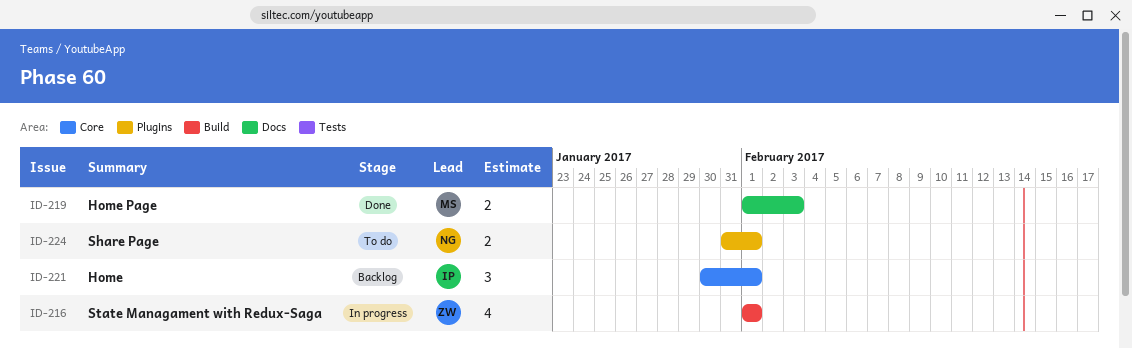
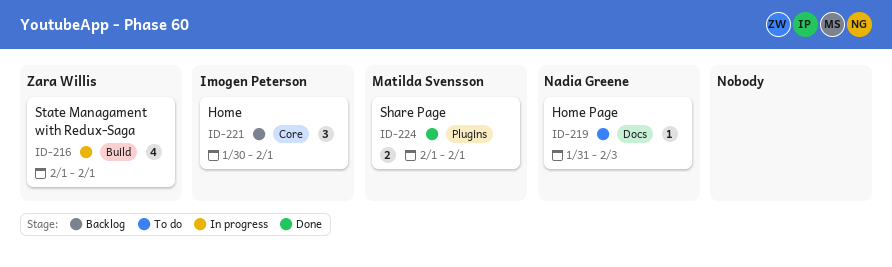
ID-219, status: Done -> To do
ID-219, owner: Matilda Svensson -> Nadia Greene
ID-219, estimate: 2 -> 1
ID-219, start: Feb 1 -> Jan 31
ID-224, status: To do -> Done
ID-224, owner: Nadia Greene -> Matilda Svensson
ID-224, start: Jan 31 -> Feb 1

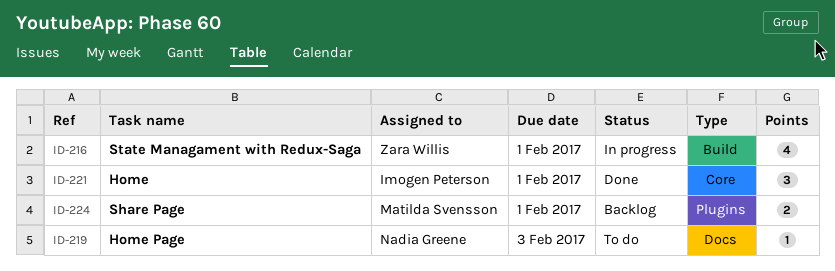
ID-221, status: Backlog -> Done
ID-224, status: Done -> Backlog

